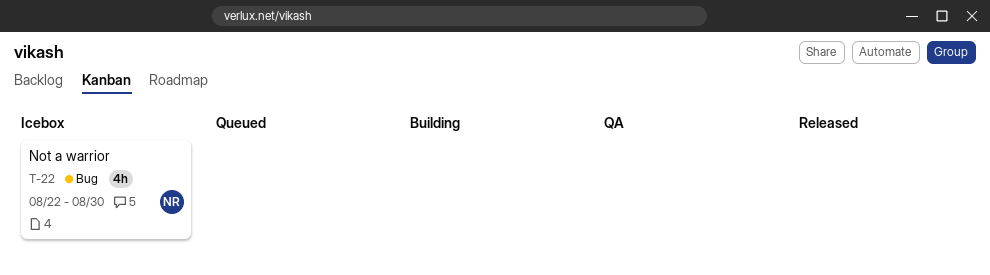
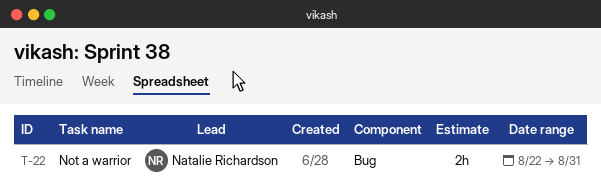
T-22, estimate: 4h -> 2h
T-22, due: Aug 30 -> Aug 31

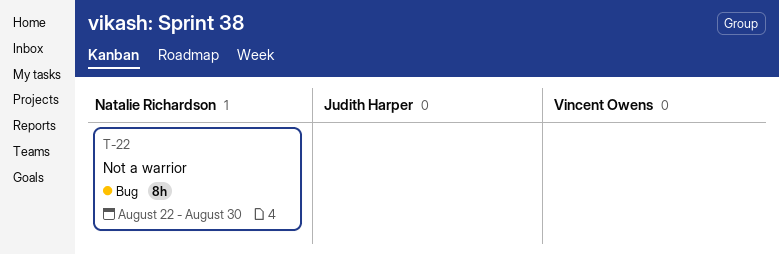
T-22, estimate: 2h -> 8h
T-22, due: Aug 31 -> Aug 30

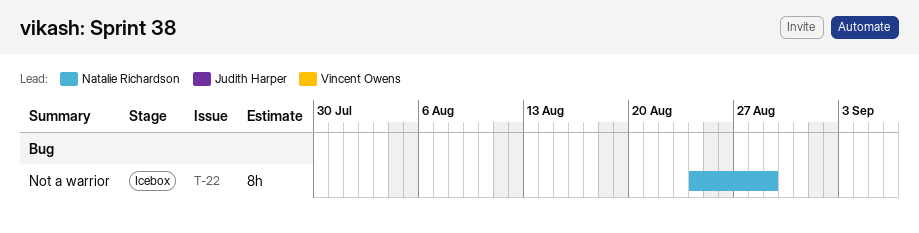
T-22, start: Aug 22 -> Aug 24
T-22, due: Aug 30 -> Aug 29

